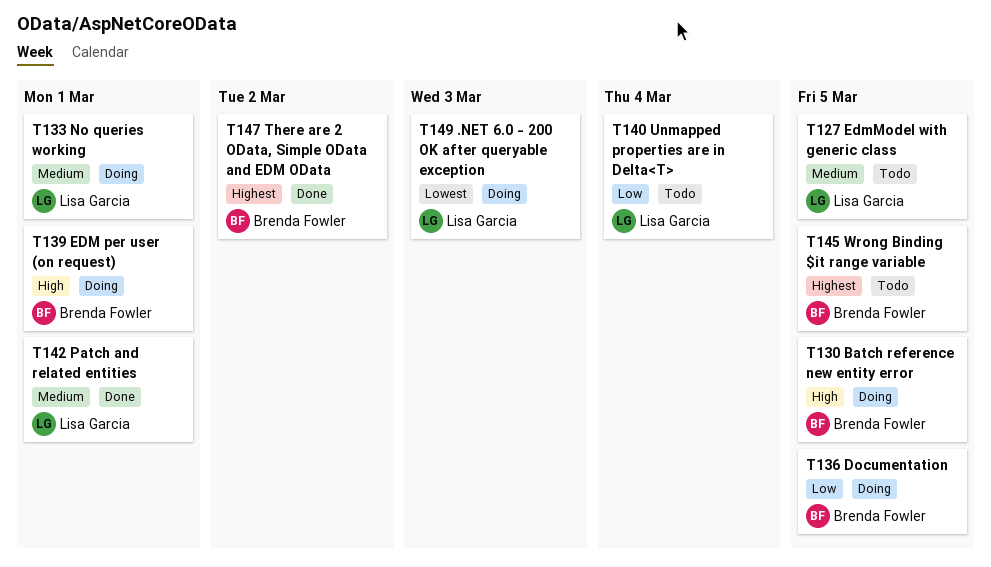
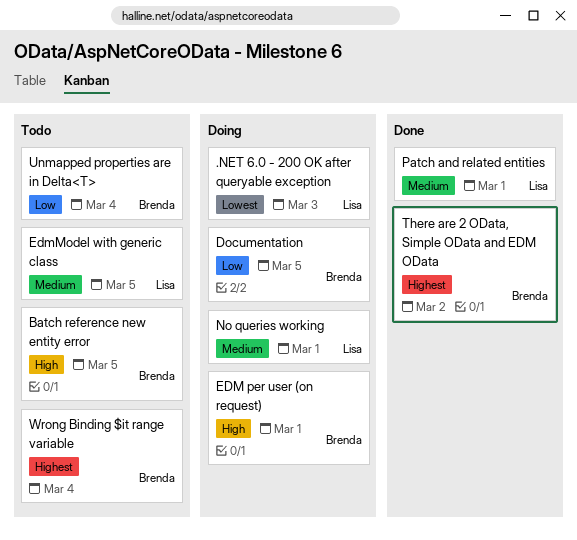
Batch reference new entity error, status: Doing -> Todo
Unmapped properties are in Delta<T>, owner: Lisa Garcia -> Brenda Fowler
Wrong Binding $it range variable, due: Mar 5 -> Mar 4

